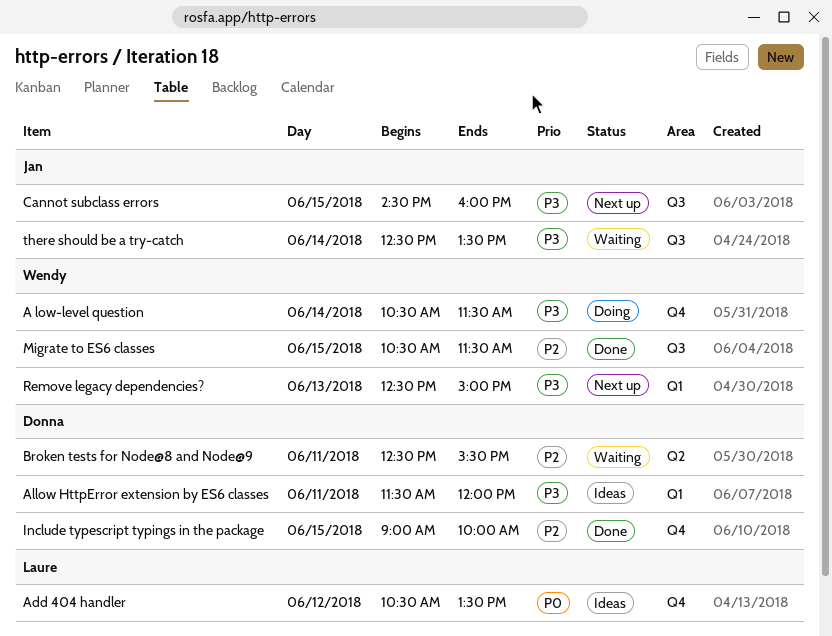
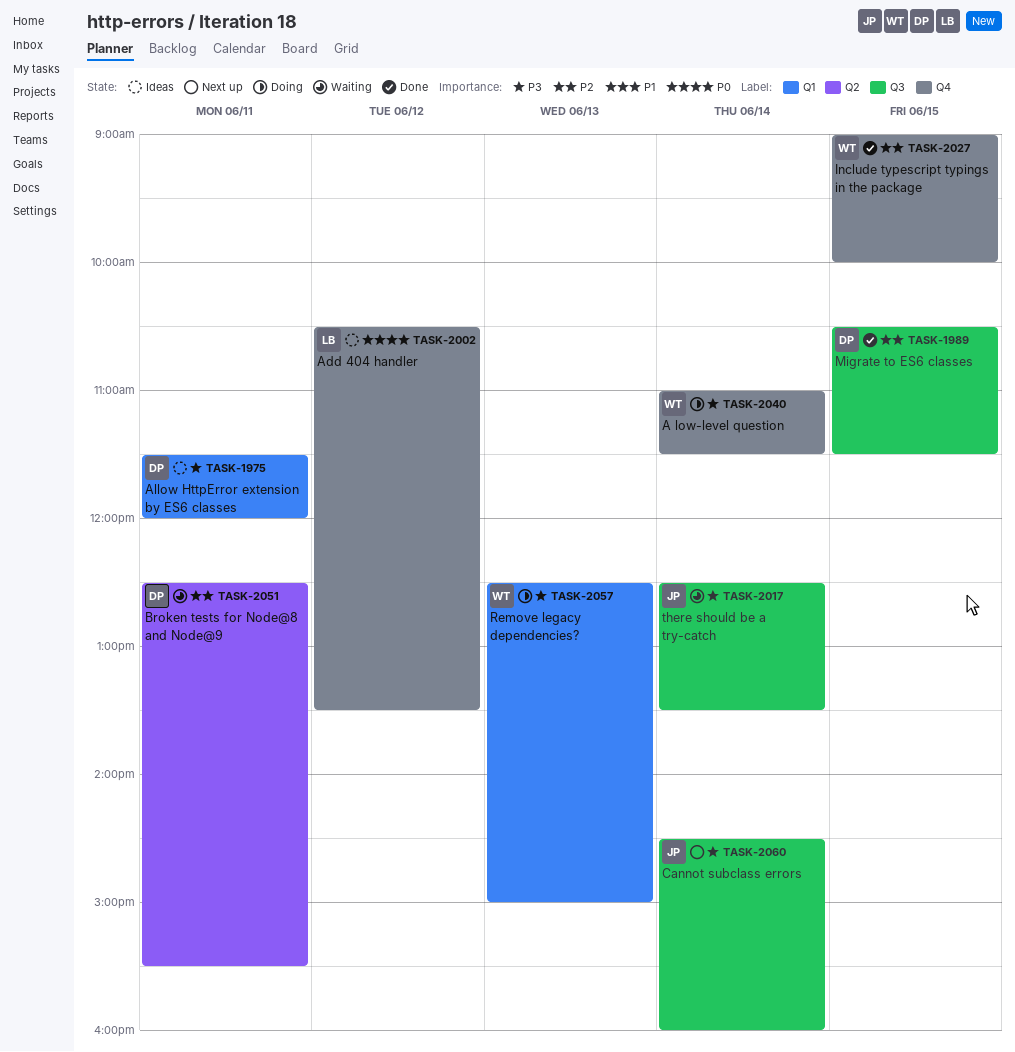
A low-level question, begins: 10:30 -> 11:00
Cannot subclass errors, day: Jun 15 -> Jun 14
Include typescript typings in the package, owner: Donna -> Wendy
Migrate to ES6 classes, owner: Wendy -> Donna
Remove legacy dependencies?, status: Next up -> Doing

